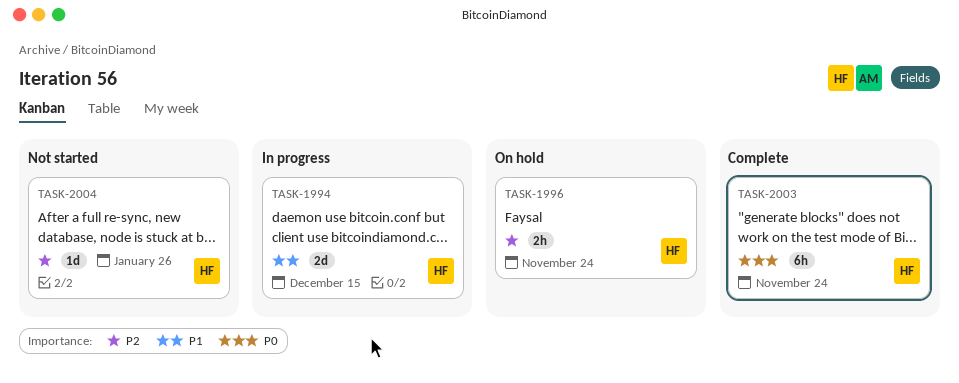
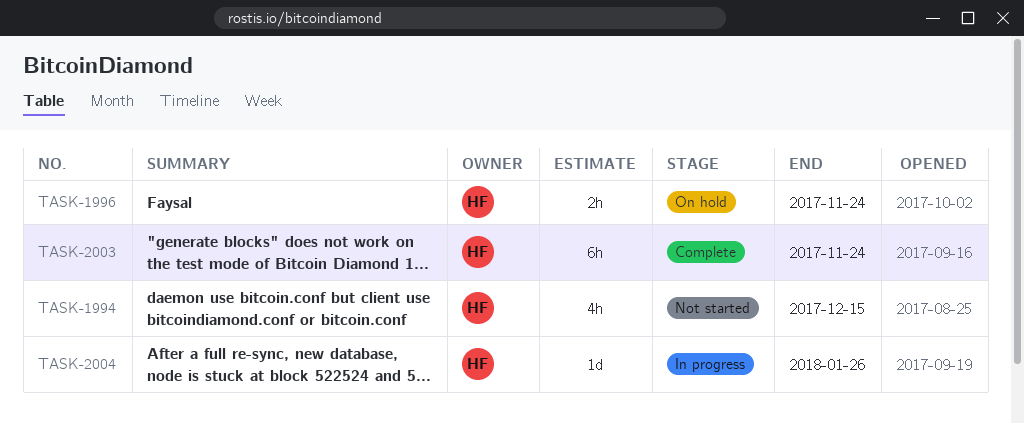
TASK-1994, status: In progress -> Not started
TASK-1994, estimate: 2d -> 4h
TASK-2004, status: Not started -> In progress

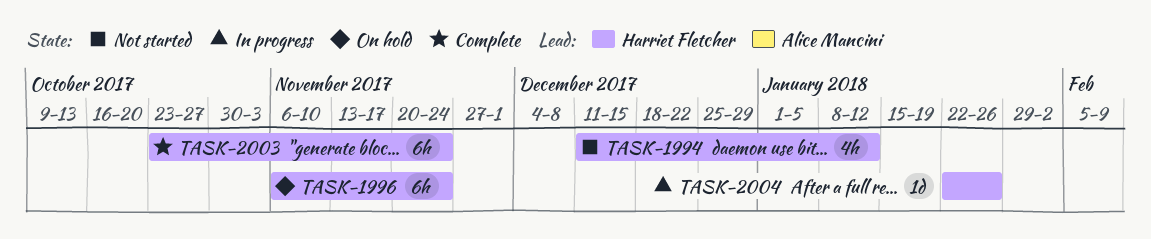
TASK-1994, due: Dec 15 -> Jan 12
TASK-1996, estimate: 2h -> 6h

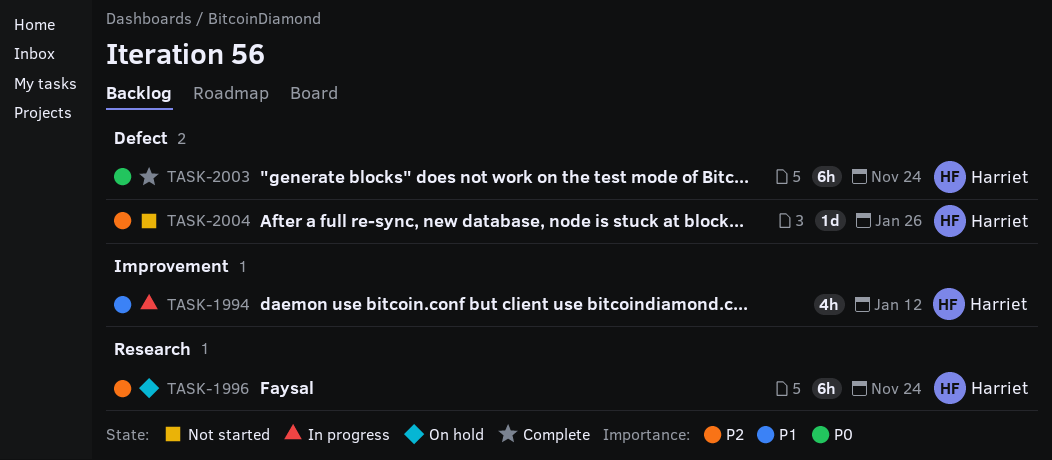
TASK-1994, status: Not started -> In progress
TASK-2004, status: In progress -> Not started

